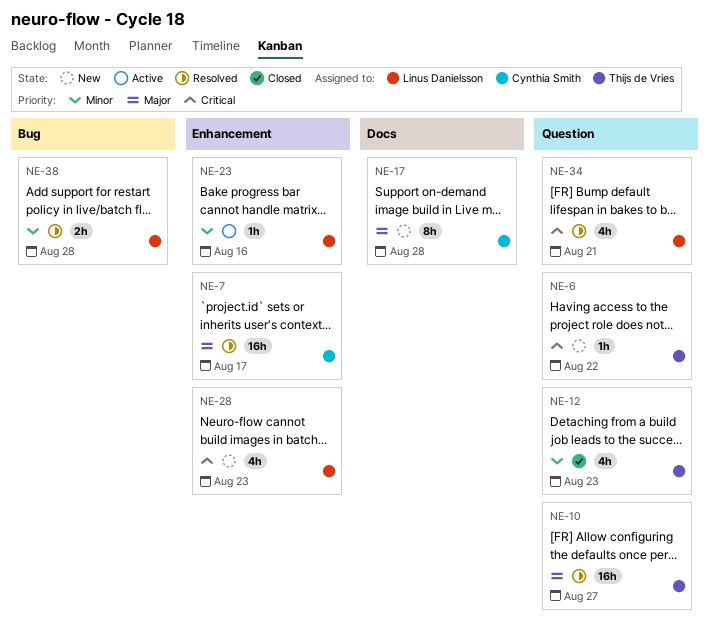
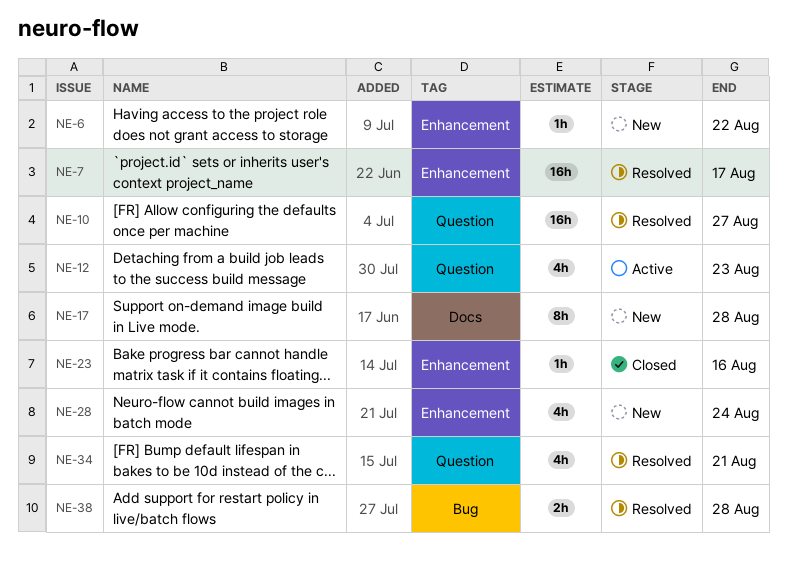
NE-6, label: Question -> Enhancement
NE-12, status: Closed -> Active
NE-23, status: Active -> Closed
NE-28, due: Aug 23 -> Aug 24

